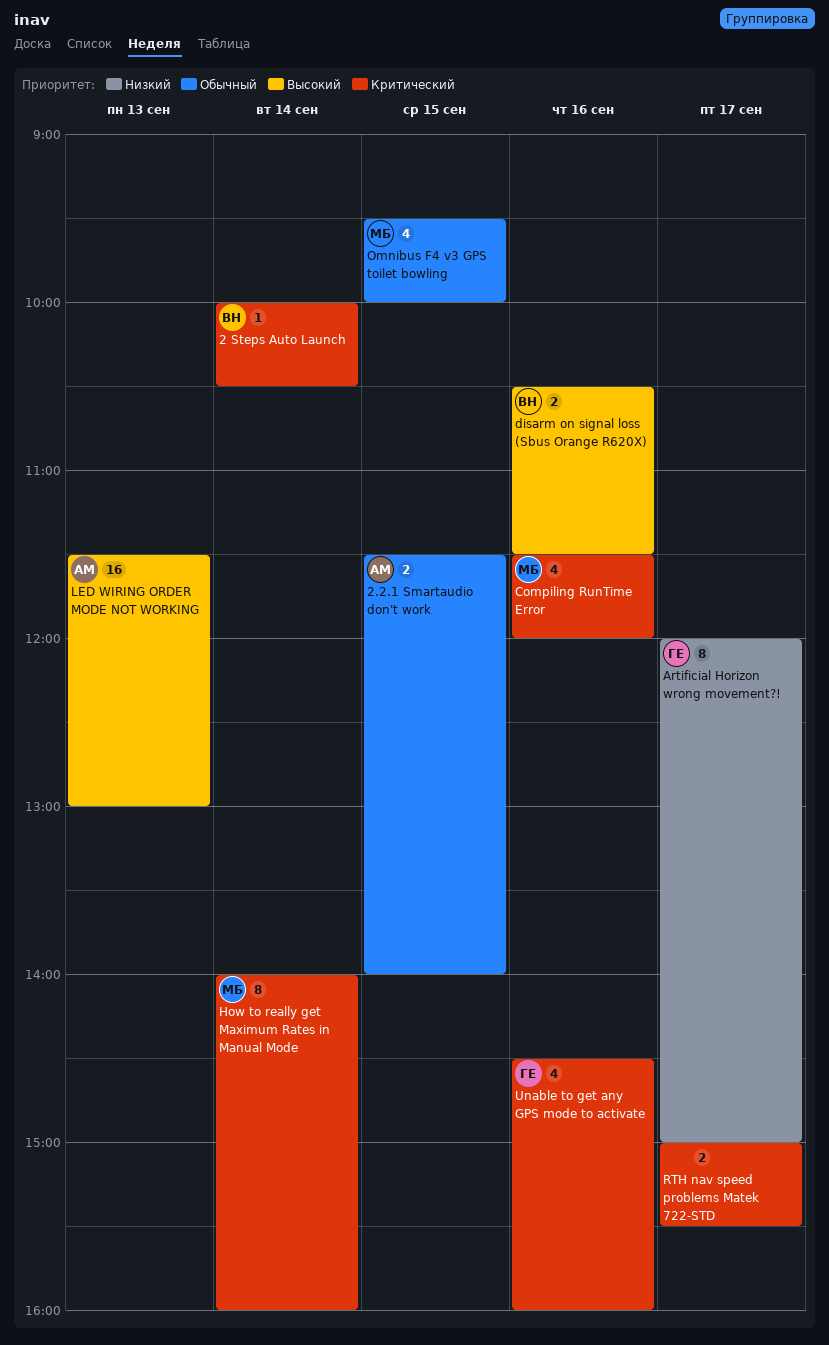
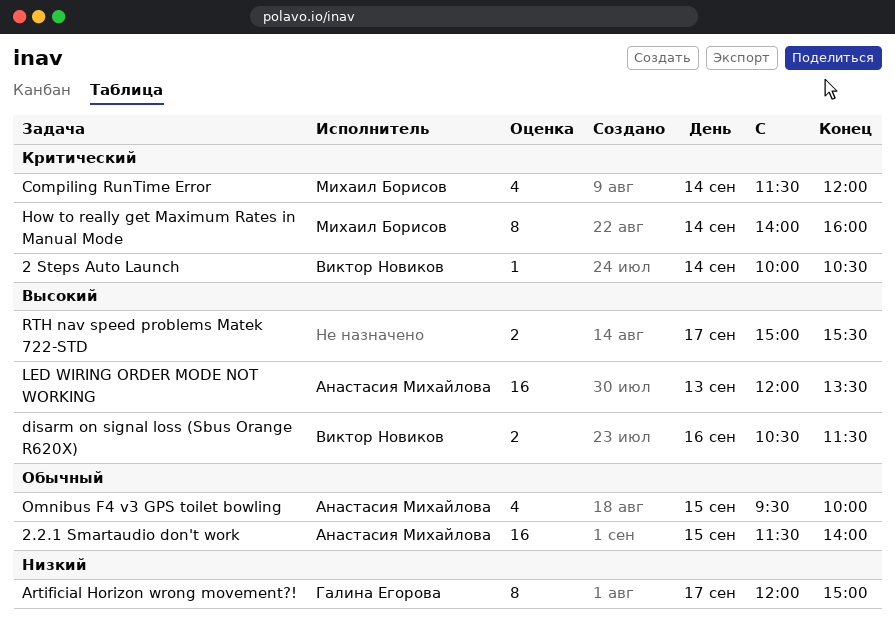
2.2.1 Smartaudio don't work, estimate: 2 -> 16
Compiling RunTime Error, day: Sep 16 -> Sep 14
LED WIRING ORDER MODE NOT WORKING, begins: 11:30 -> 12:00
LED WIRING ORDER MODE NOT WORKING, ends: 13:00 -> 13:30
Omnibus F4 v3 GPS toilet bowling, owner: Михаил Борисов -> Анастасия Михайлова
RTH nav speed problems Matek 722-STD, priority: Критический -> Высокий
Unable to get any GPS mode to activate: present -> none

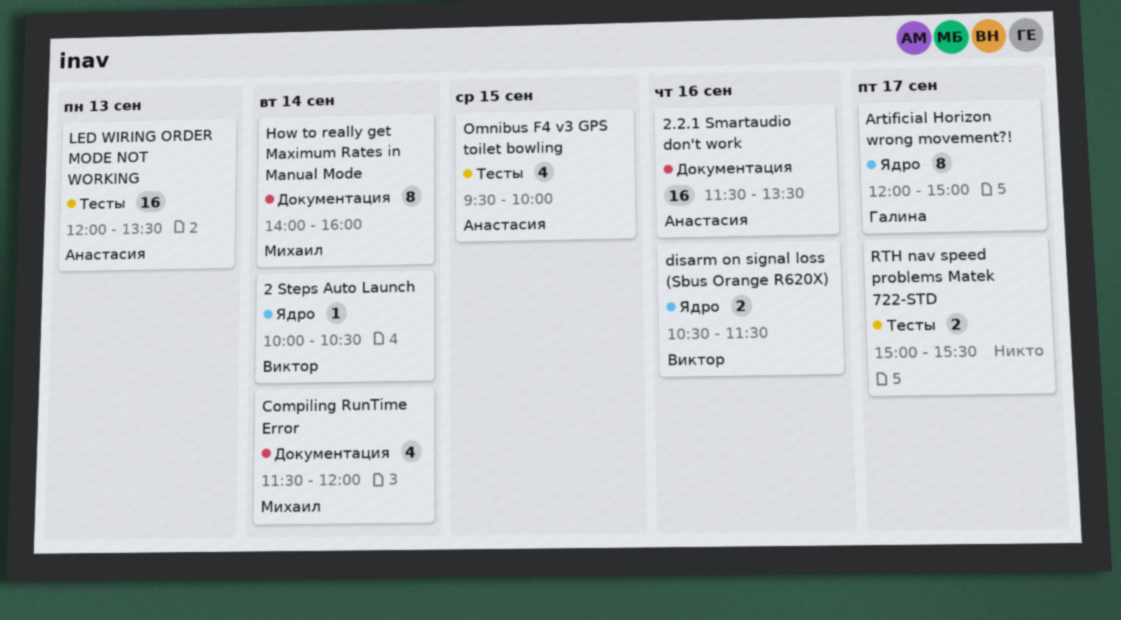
2.2.1 Smartaudio don't work, day: Sep 15 -> Sep 16
2.2.1 Smartaudio don't work, ends: 14:00 -> 13:30

